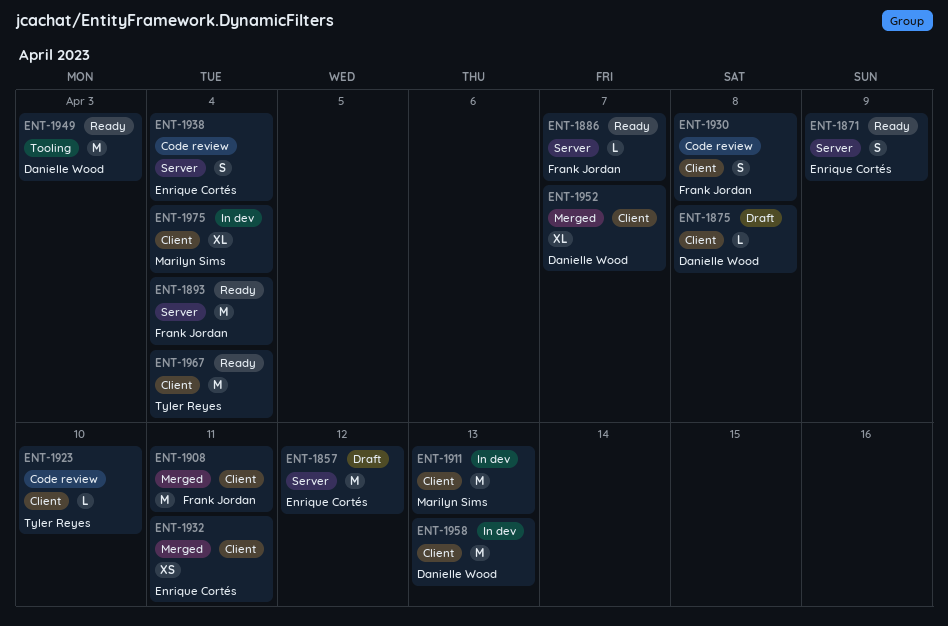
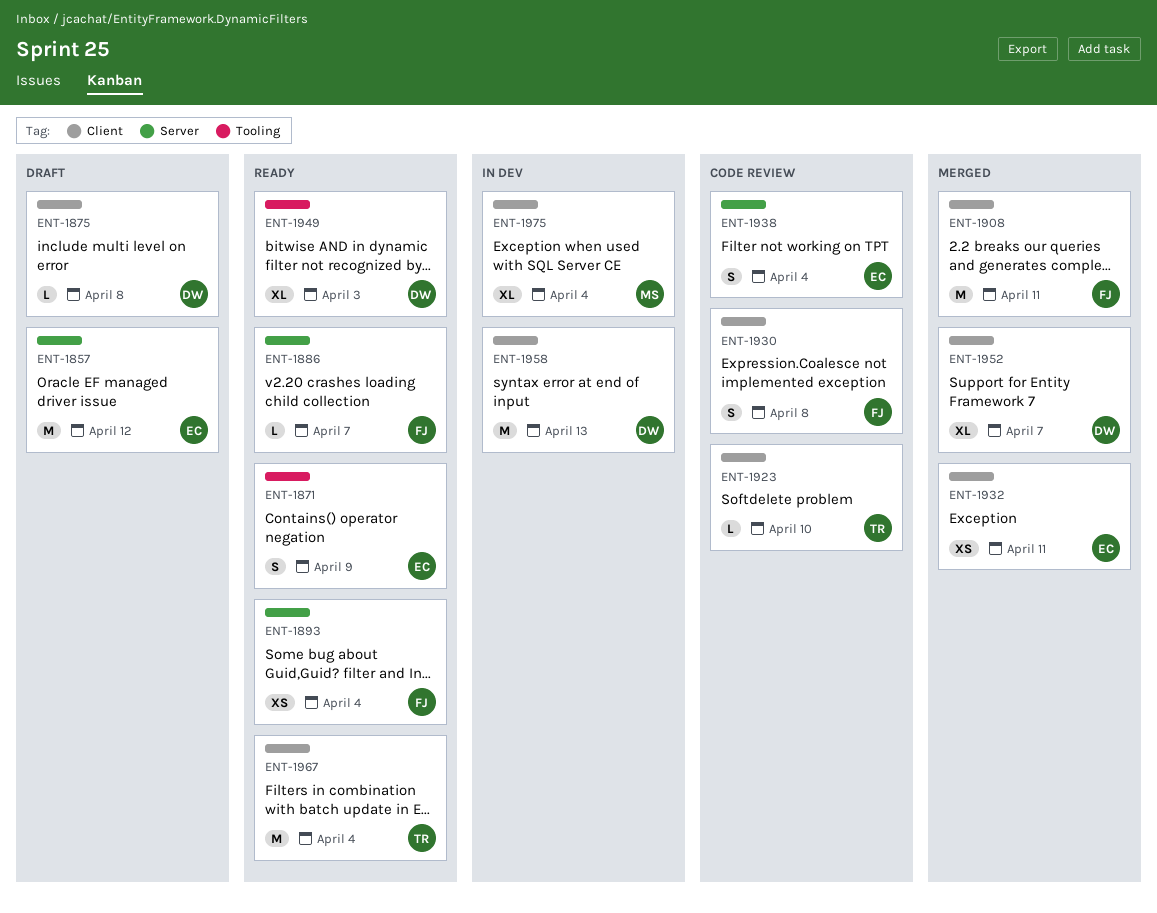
ENT-1871, label: Server -> Tooling
ENT-1893, estimate: M -> XS
ENT-1911: present -> none
ENT-1949, estimate: M -> XL

